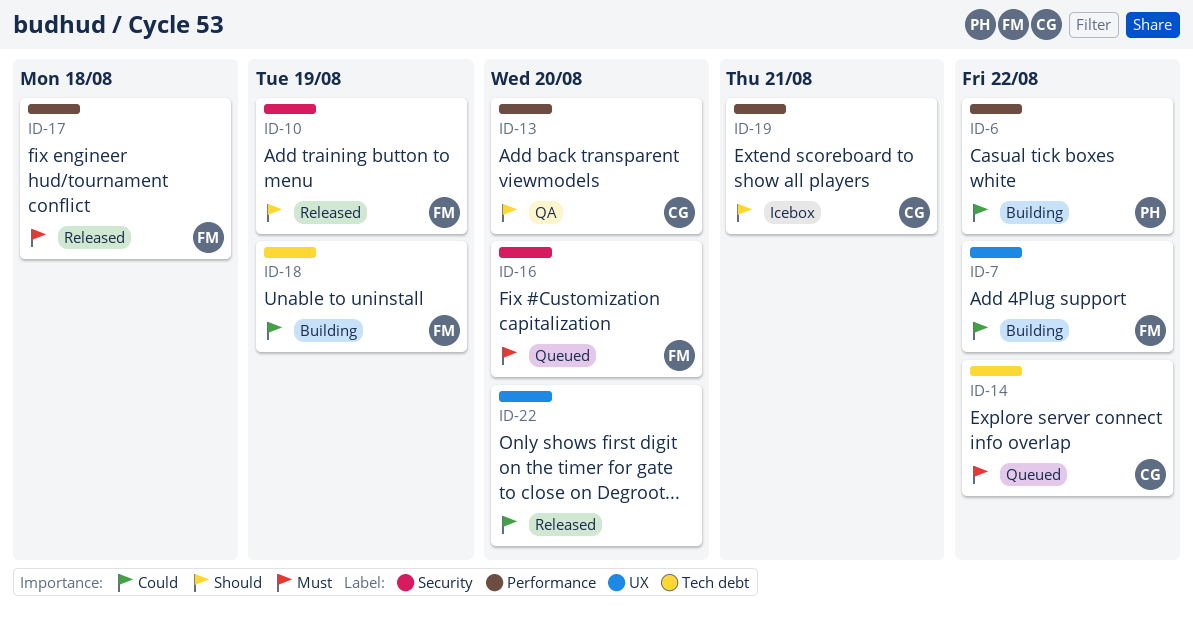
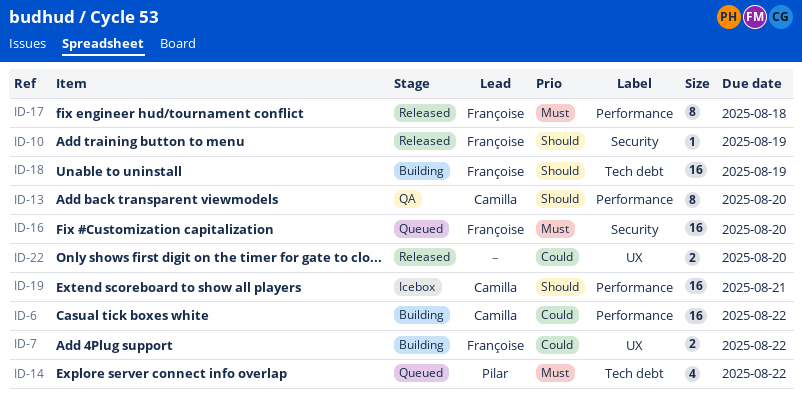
ID-6, owner: Pilar -> Camilla
ID-14, owner: Camilla -> Pilar
ID-18, priority: Could -> Should

